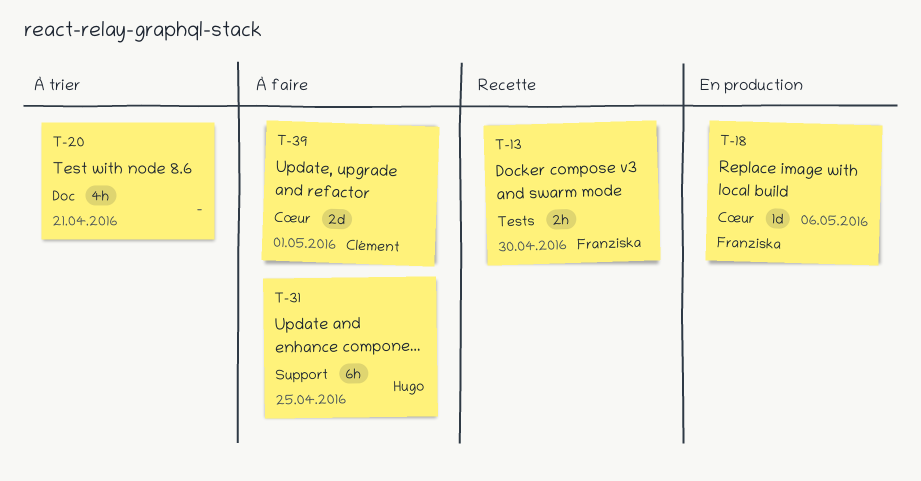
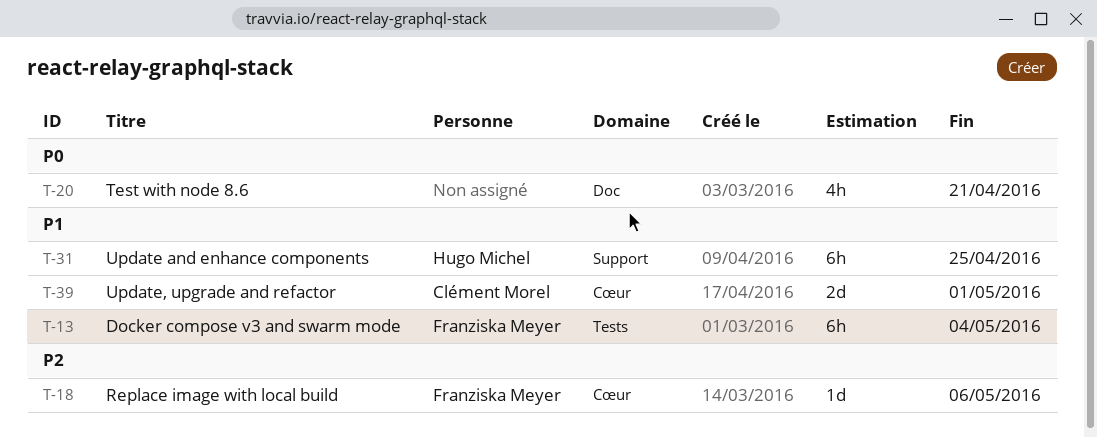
T-13, estimate: 2h -> 6h
T-13, due: Apr 30 -> May 4

